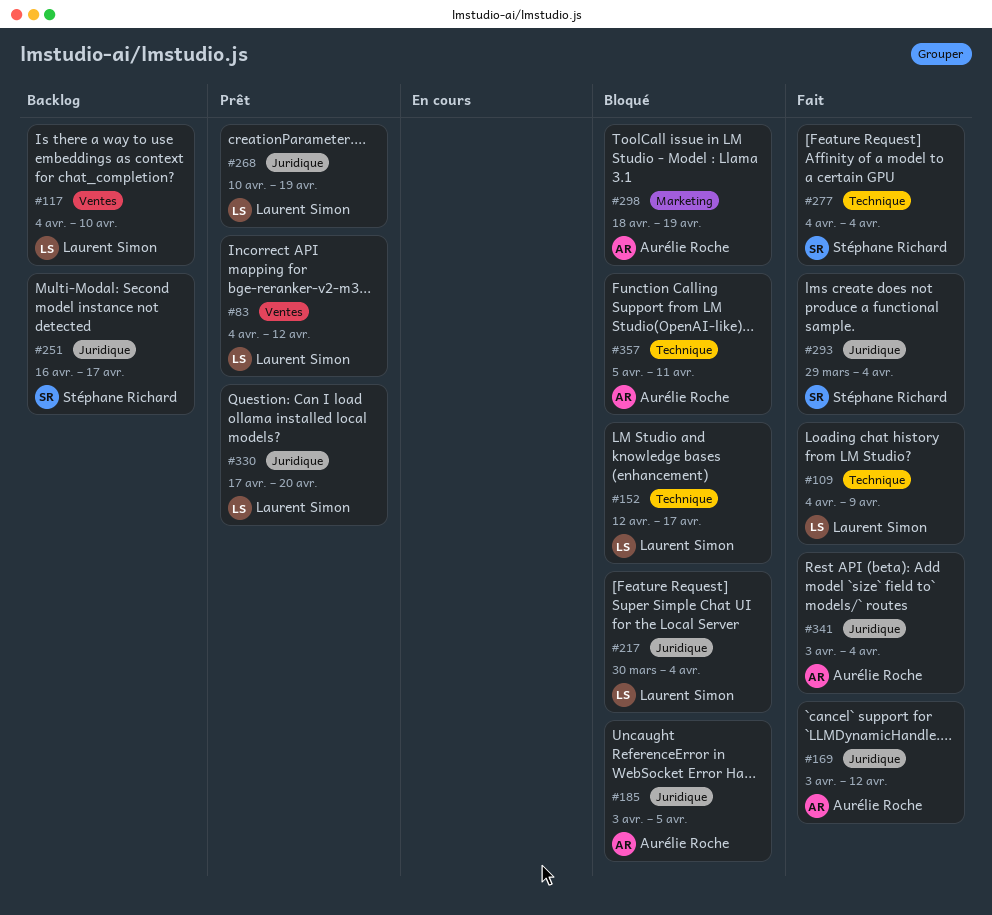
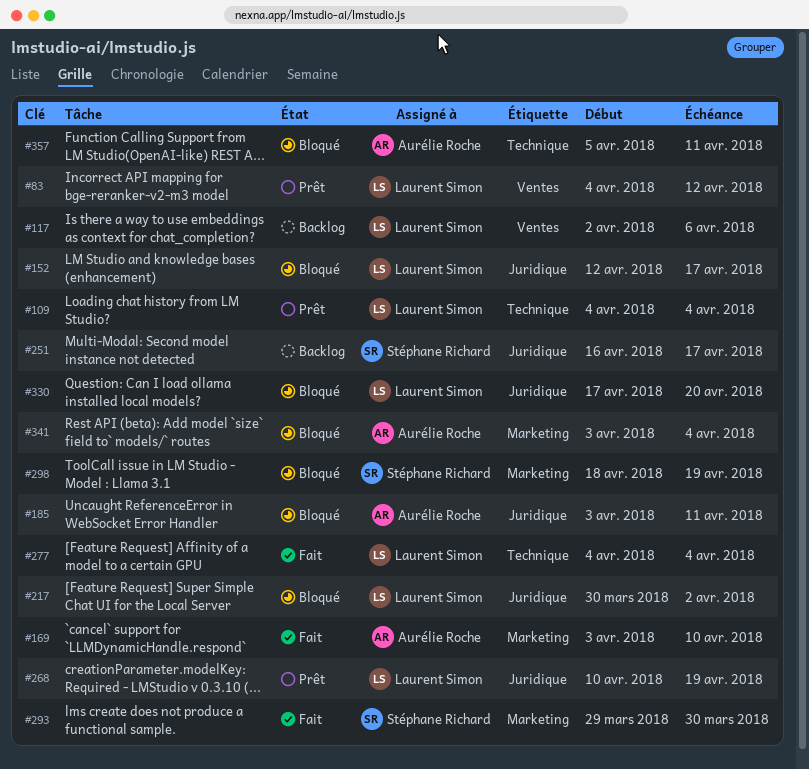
#109, status: Fait -> Prêt
#109, due: Apr 9 -> Apr 4
#117, start: Apr 4 -> Apr 2
#117, due: Apr 10 -> Apr 6
#152, label: Technique -> Juridique
#169, label: Juridique -> Marketing
#169, due: Apr 12 -> Apr 10
#185, due: Apr 5 -> Apr 11
#217, due: Apr 4 -> Apr 2
#277, owner: Stéphane Richard -> Laurent Simon
#293, label: Juridique -> Marketing
#293, due: Apr 4 -> Mar 30
#298, owner: Aurélie Roche -> Stéphane Richard
#330, status: Prêt -> Bloqué
#341, status: Fait -> Bloqué
#341, label: Juridique -> Marketing

